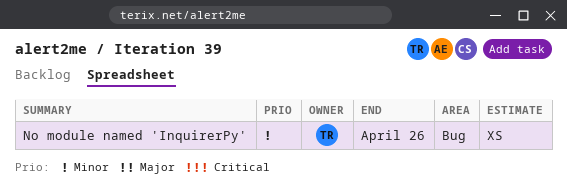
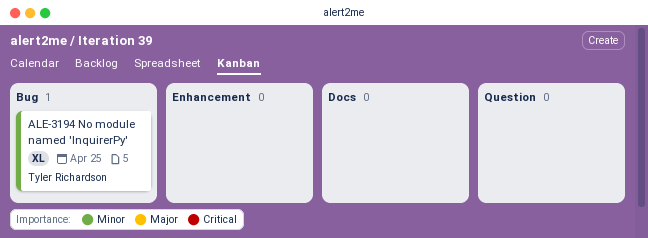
No module named 'InquirerPy', estimate: XS -> XL
No module named 'InquirerPy', due: Apr 26 -> Apr 25

